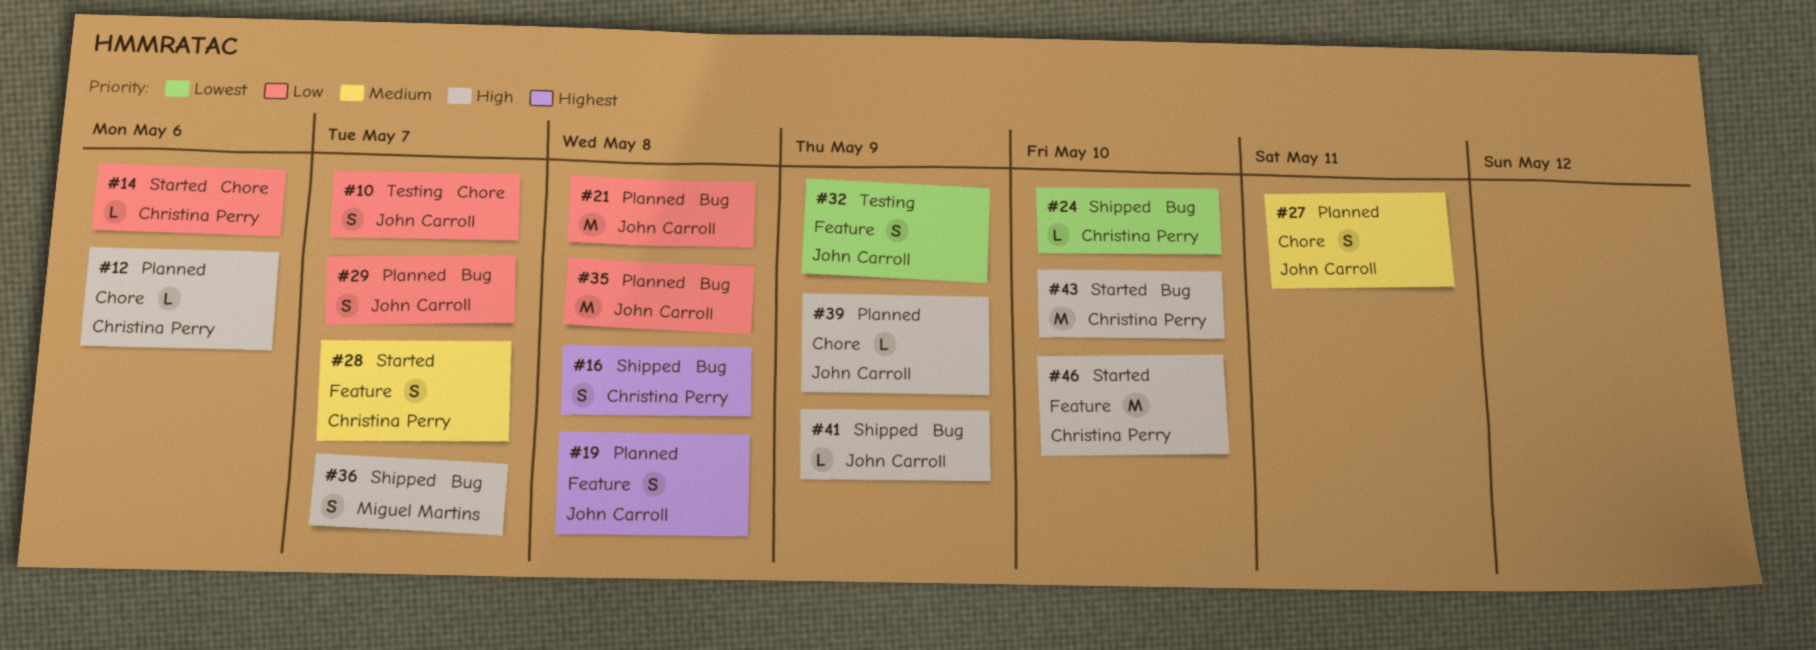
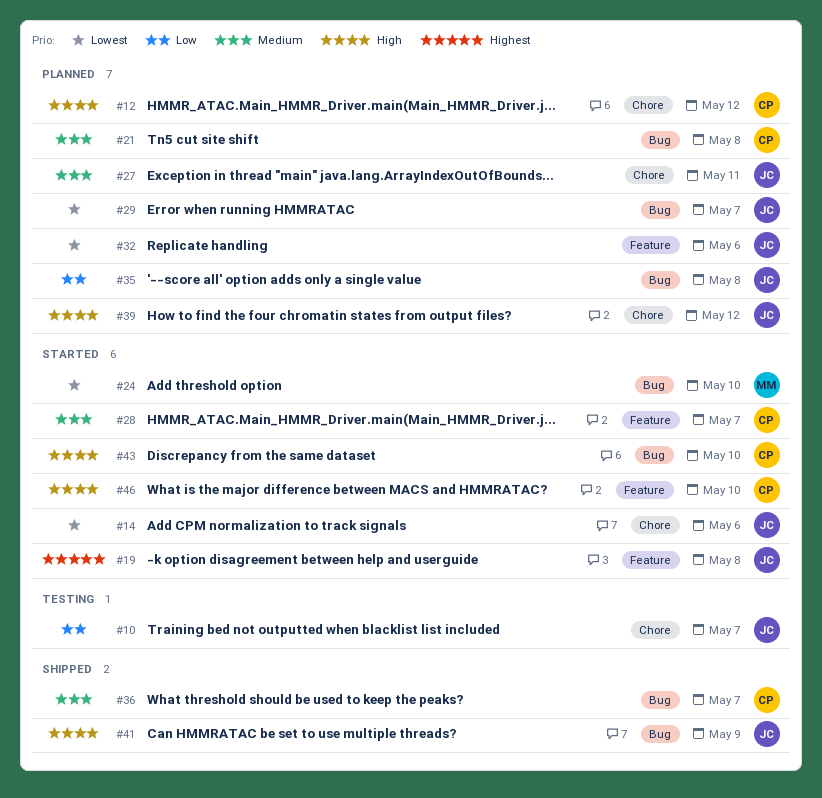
#12, due: May 6 -> May 12
#14, owner: Christina Perry -> John Carroll
#14, priority: Low -> Lowest
#16: present -> none
#19, status: Planned -> Started
#21, owner: John Carroll -> Christina Perry
#21, priority: Low -> Medium
#24, status: Shipped -> Started
#24, owner: Christina Perry -> Miguel Martins
#29, priority: Low -> Lowest
#32, status: Testing -> Planned
#32, due: May 9 -> May 6
#36, owner: Miguel Martins -> Christina Perry
#36, priority: High -> Medium
#39, due: May 9 -> May 12

